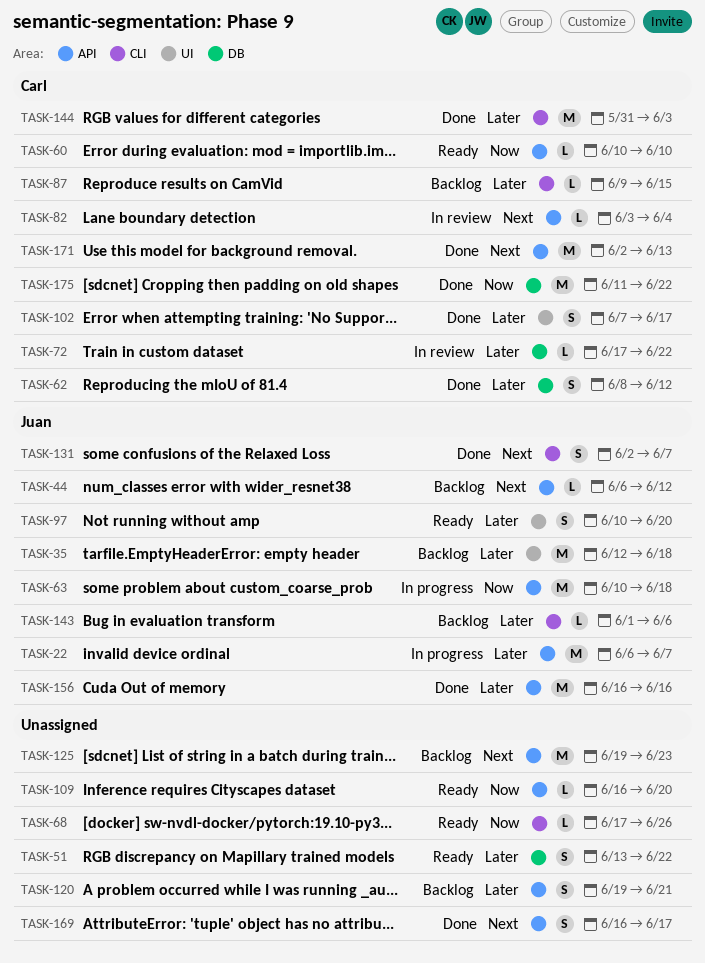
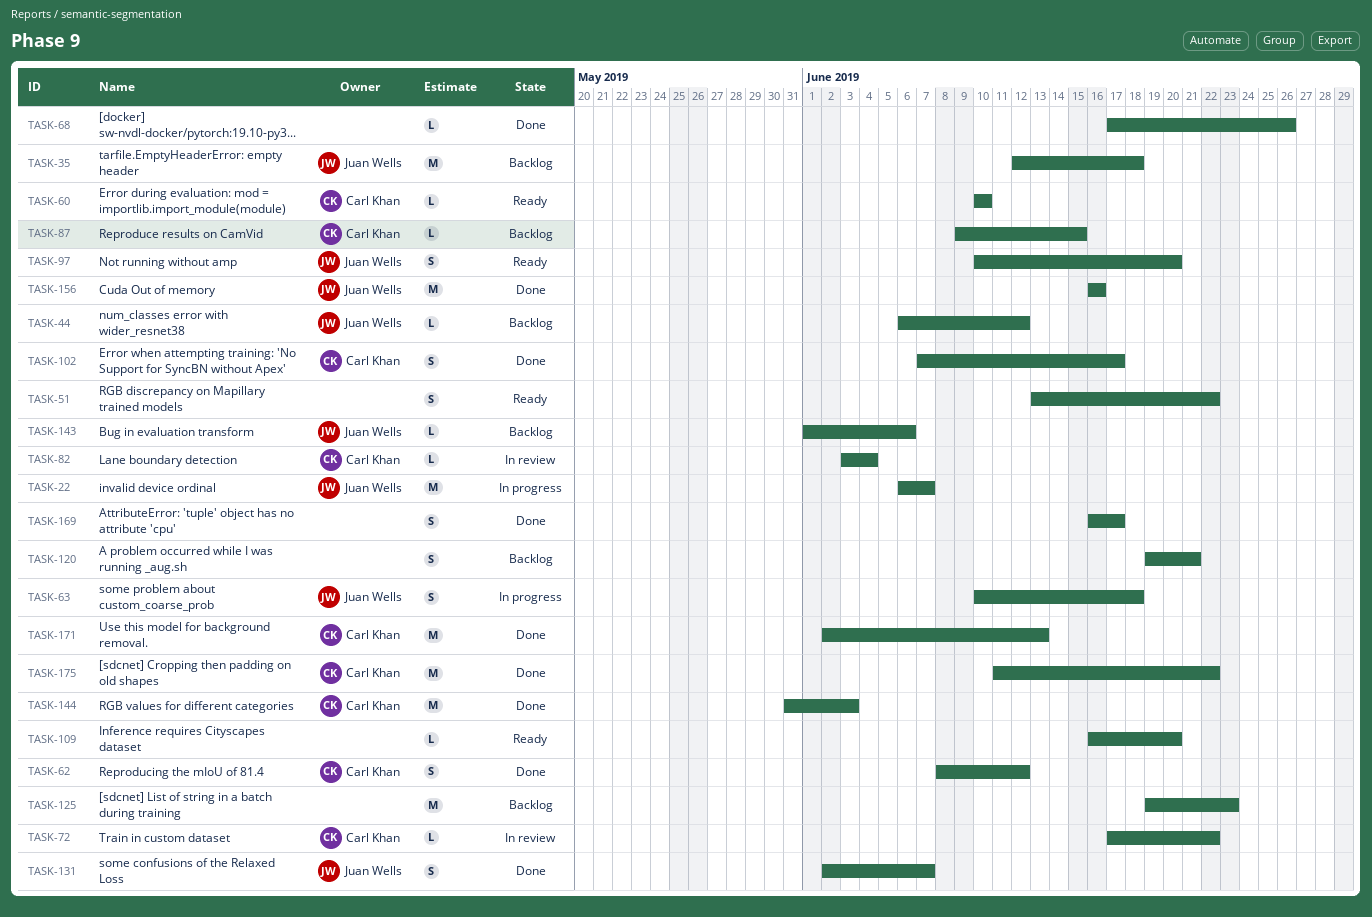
TASK-63, estimate: M -> S
TASK-68, status: Ready -> Done

